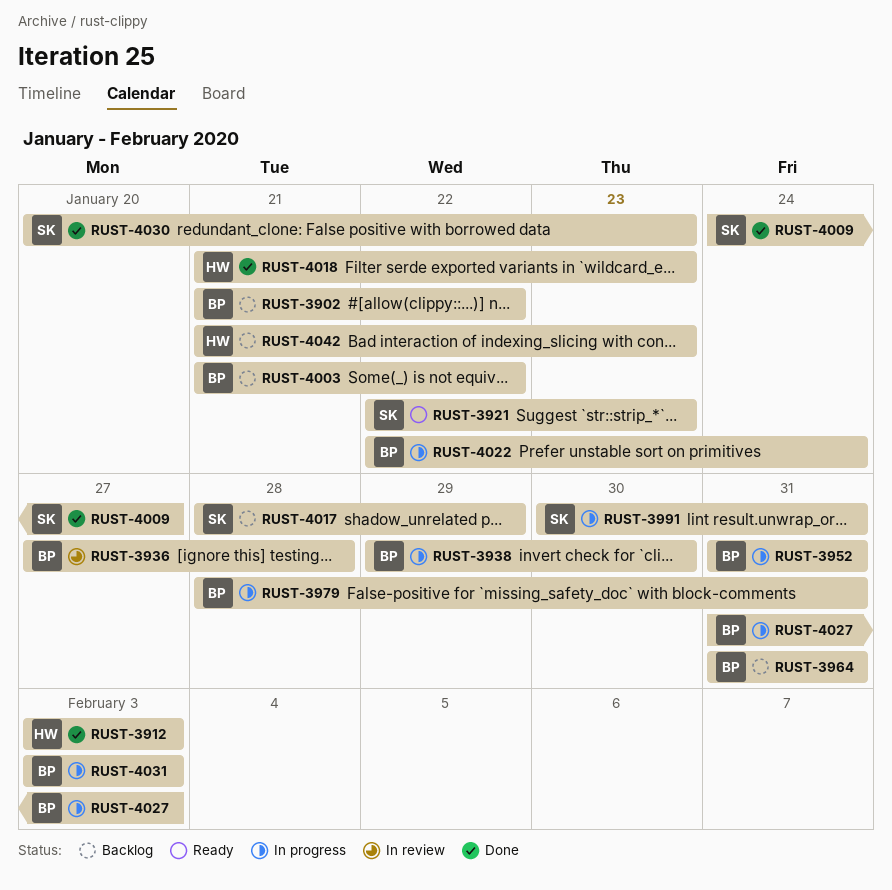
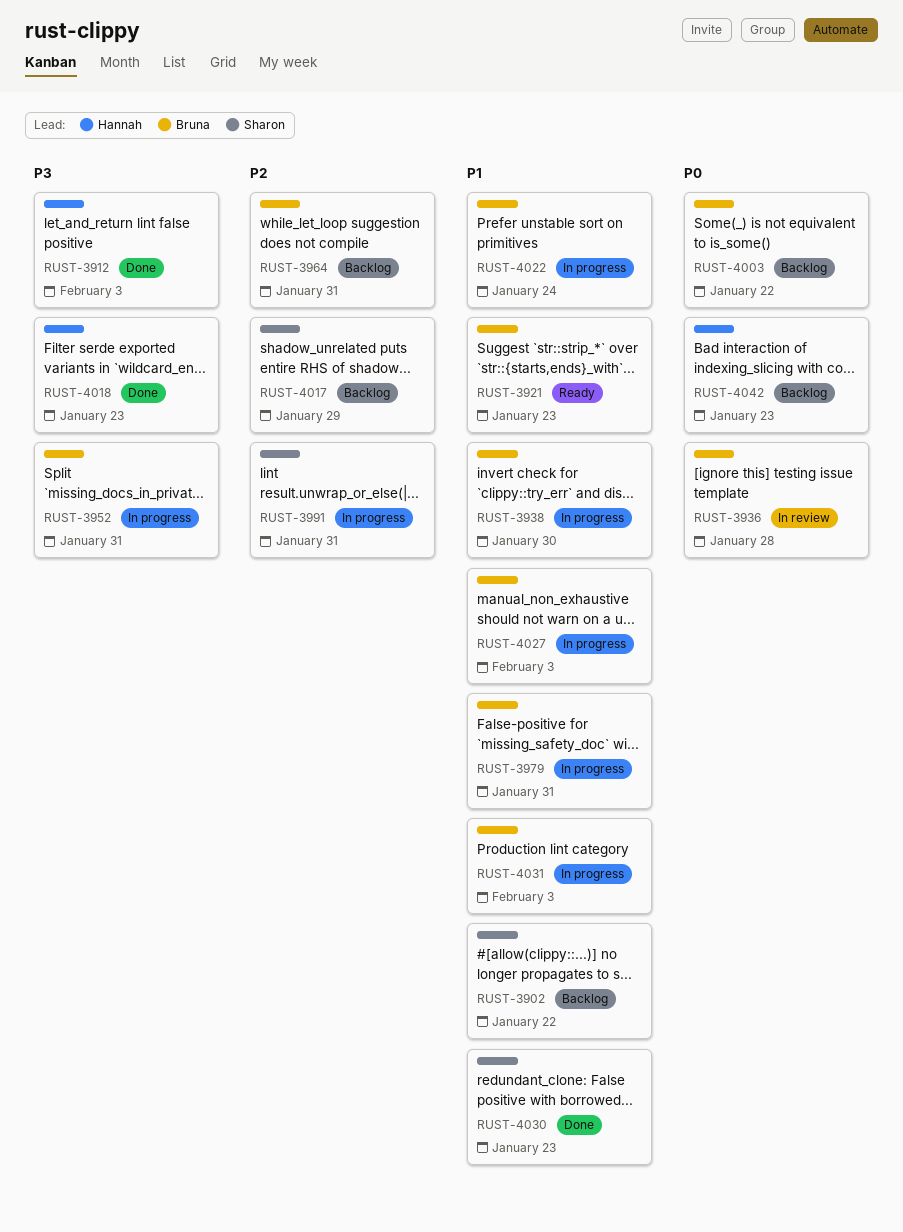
RUST-3902, owner: Bruna -> Sharon
RUST-3921, owner: Sharon -> Bruna
RUST-4009: present -> none

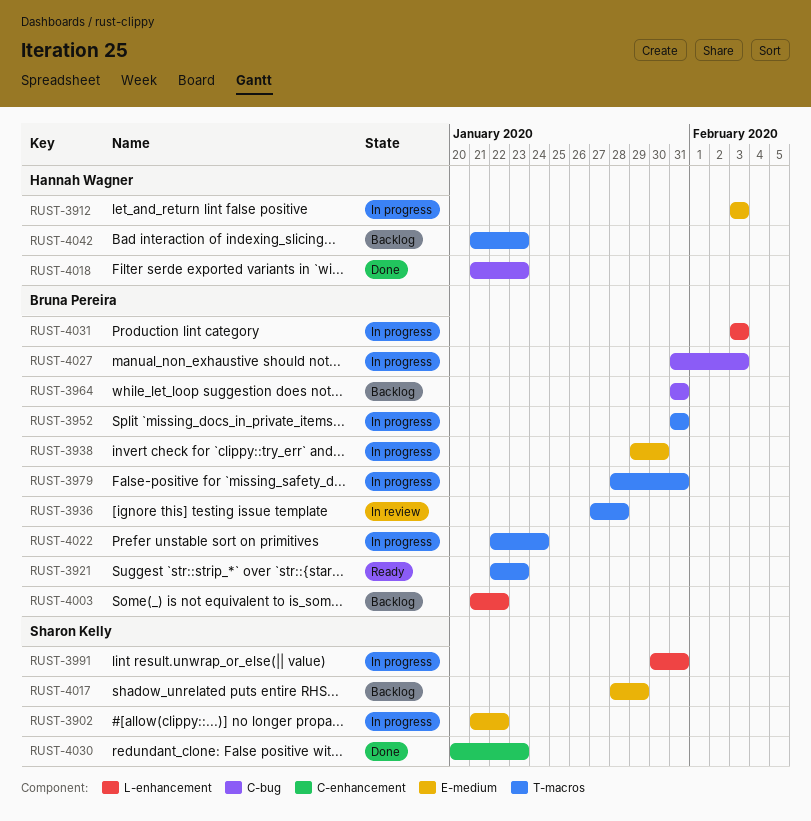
RUST-3902, status: Backlog -> In progress
RUST-3912, status: Done -> In progress

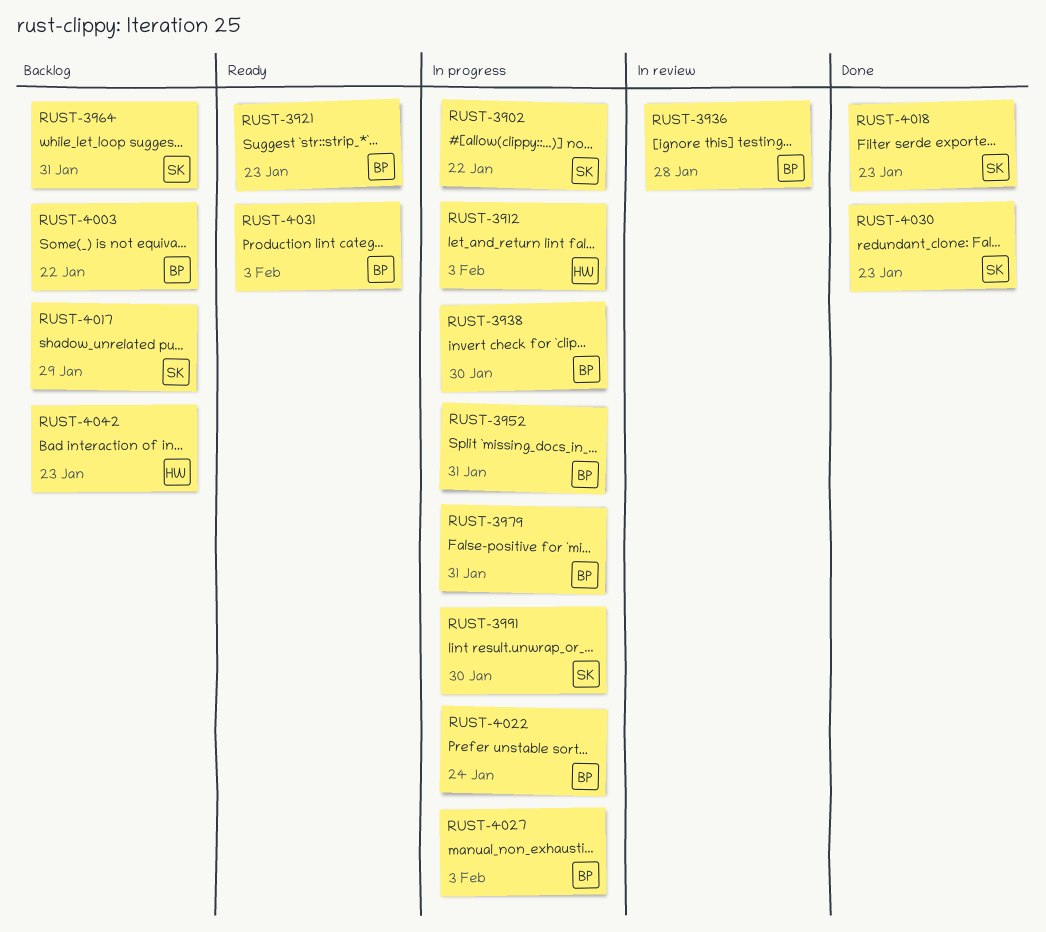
RUST-3964, owner: Bruna Pereira -> Sharon Kelly
RUST-3991, due: Jan 31 -> Jan 30
RUST-4018, owner: Hannah Wagner -> Sharon Kelly
RUST-4031, status: In progress -> Ready

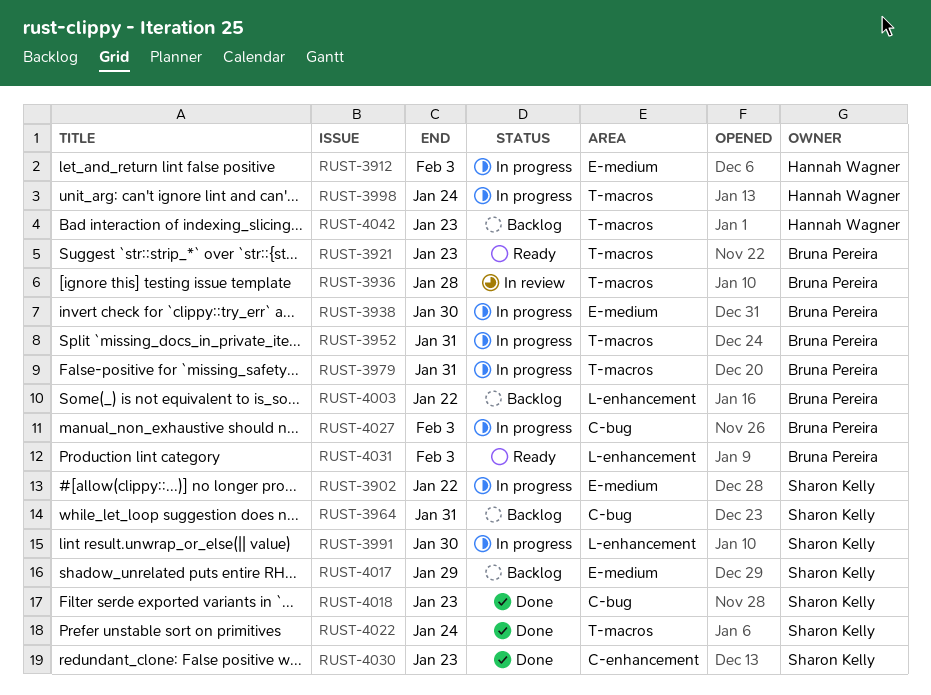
RUST-3998: none -> present
RUST-4022, status: In progress -> Done
RUST-4022, owner: Bruna Pereira -> Sharon Kelly

